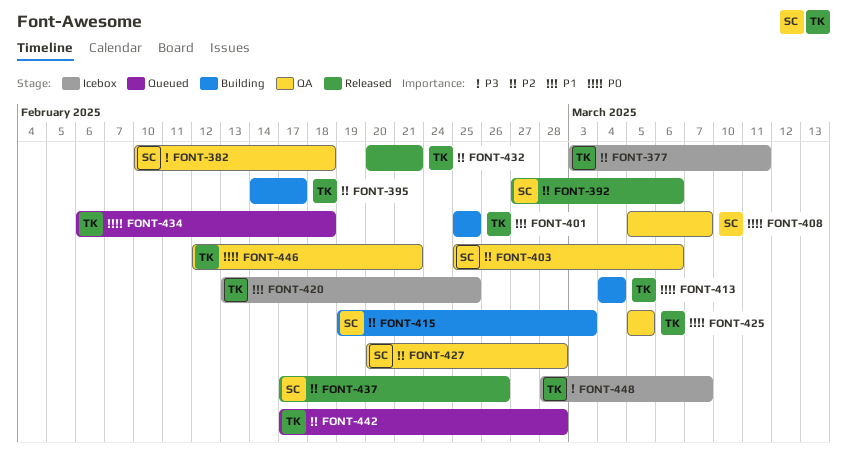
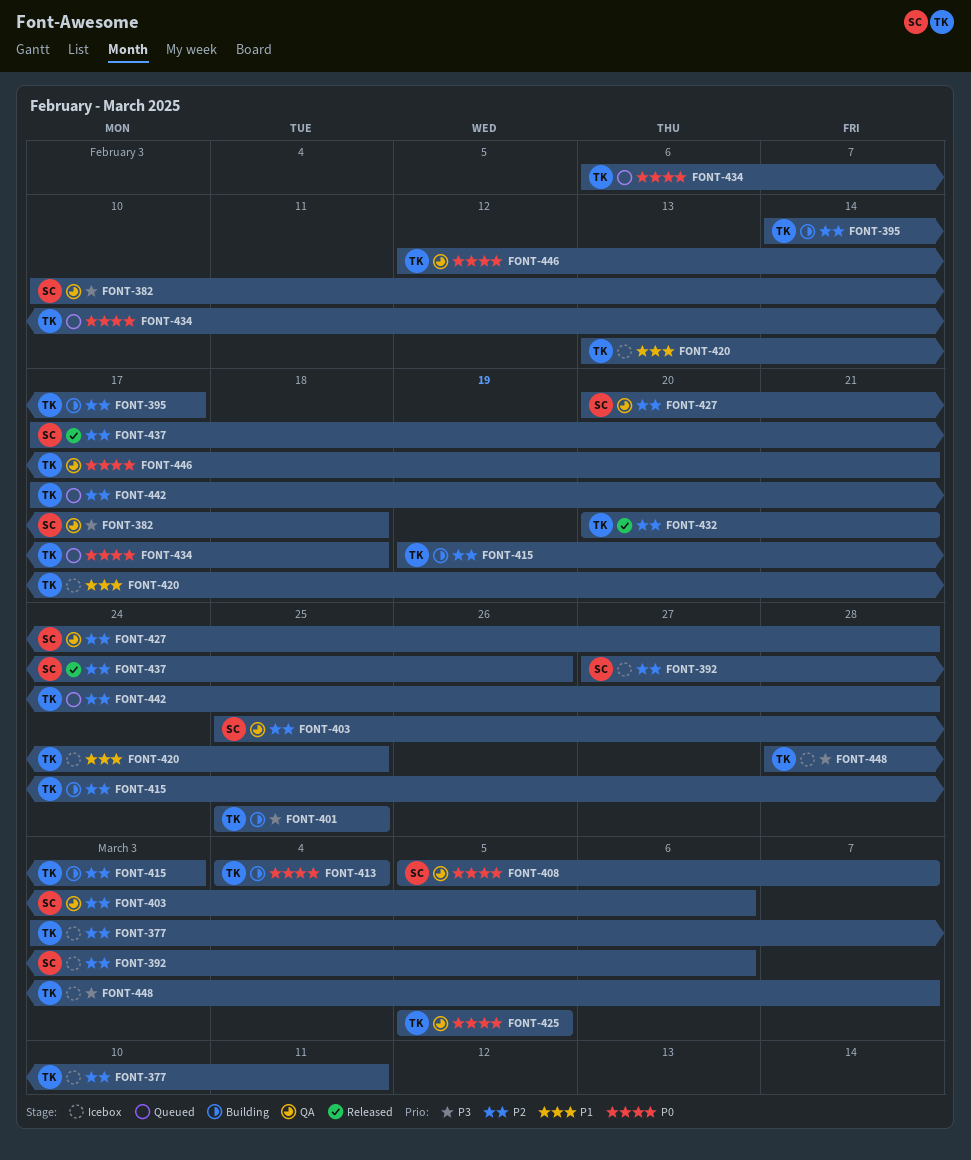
FONT-392, status: Released -> Icebox
FONT-401, priority: P1 -> P3
FONT-415, owner: SC -> TK

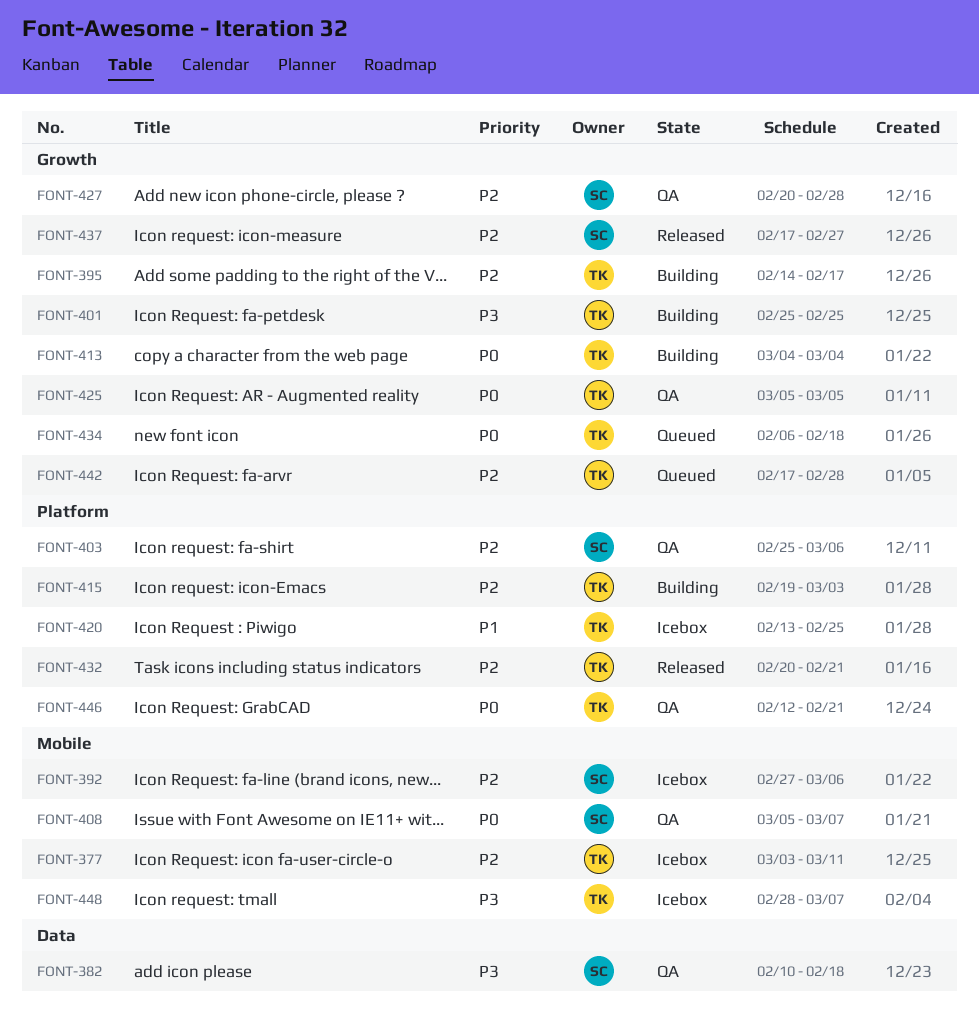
FONT-437, due: Feb 26 -> Feb 27

